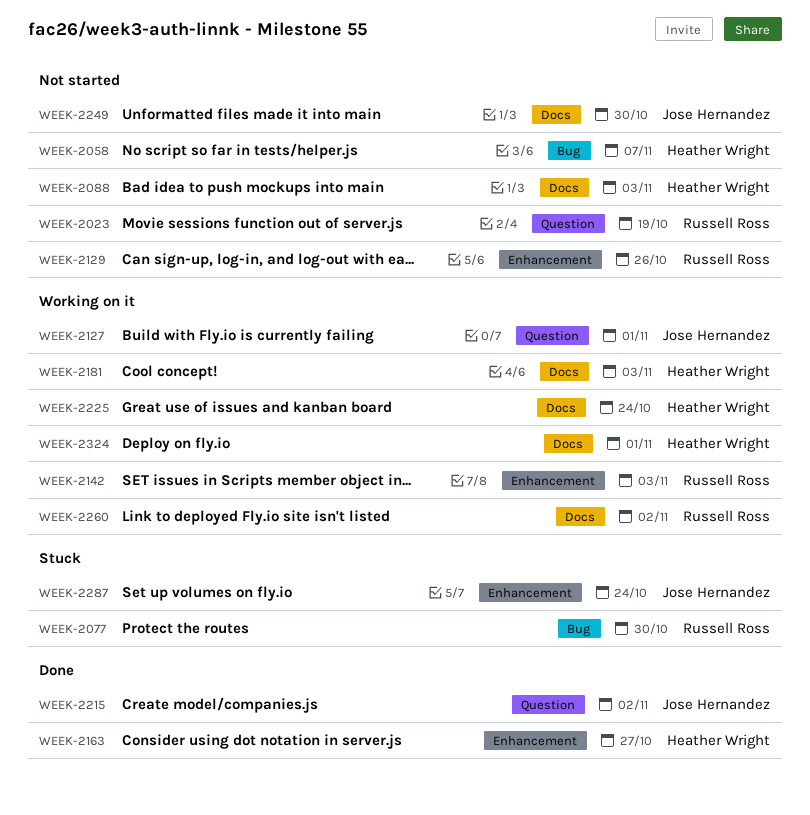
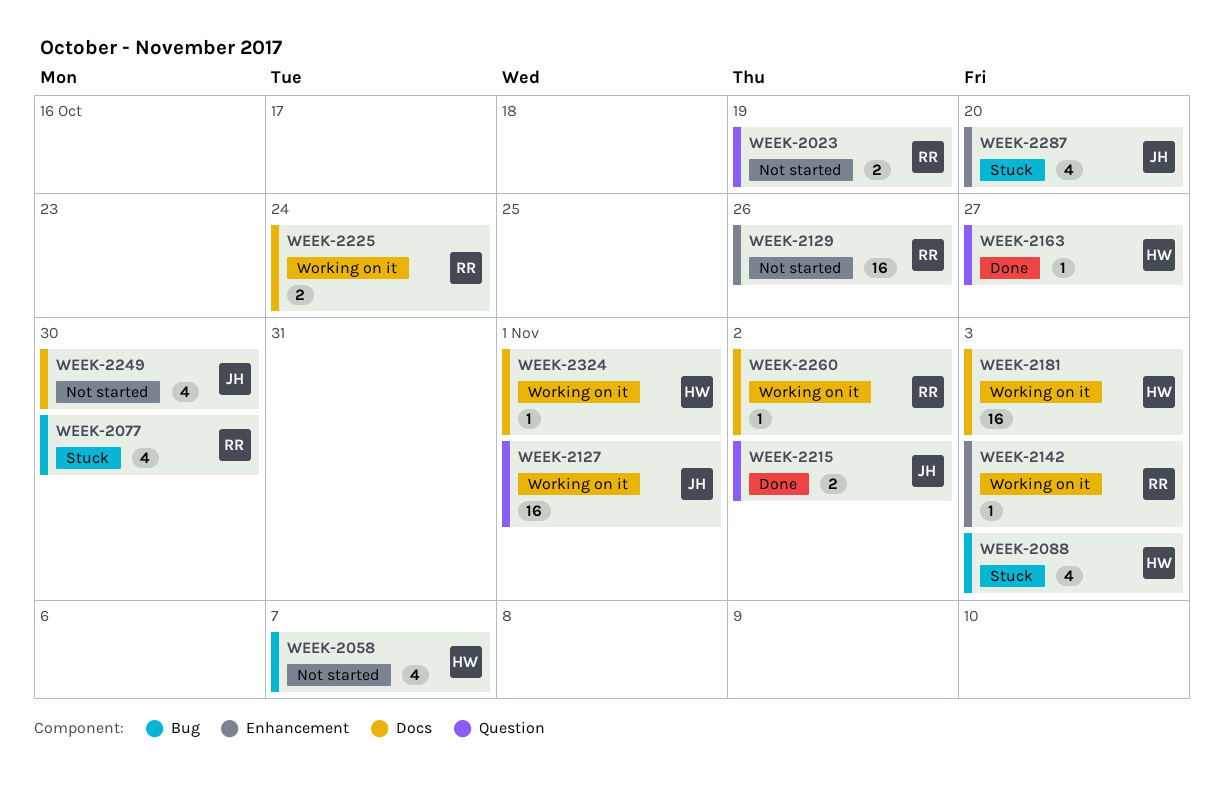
WEEK-2088, status: Not started -> Stuck
WEEK-2088, label: Docs -> Bug
WEEK-2163, label: Enhancement -> Question
WEEK-2225, owner: Heather Wright -> Russell Ross
WEEK-2287, due: Oct 24 -> Oct 20

